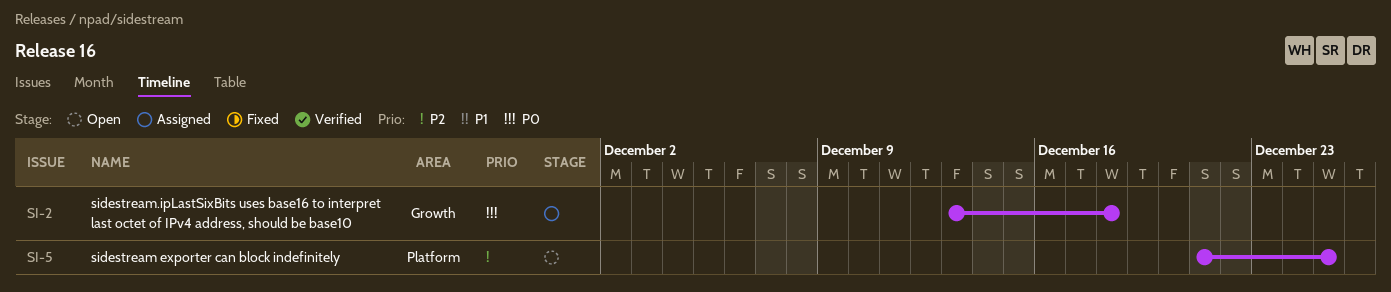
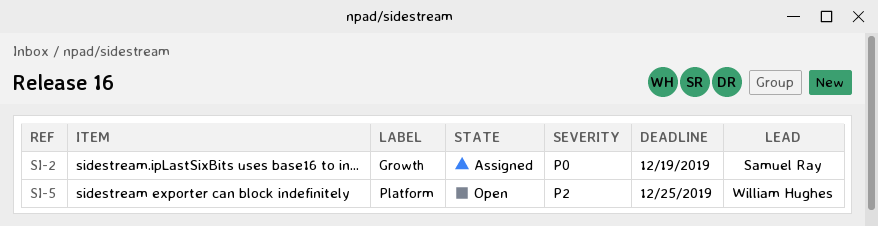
SI-2, due: Dec 18 -> Dec 19

